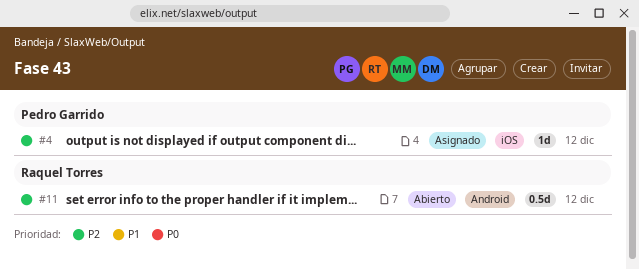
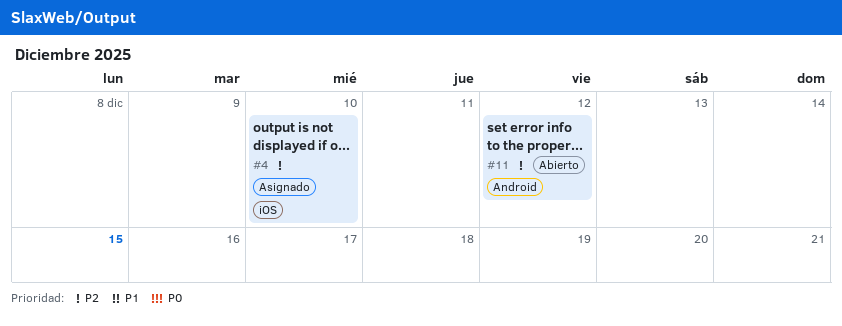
#4, due: Dec 12 -> Dec 10

